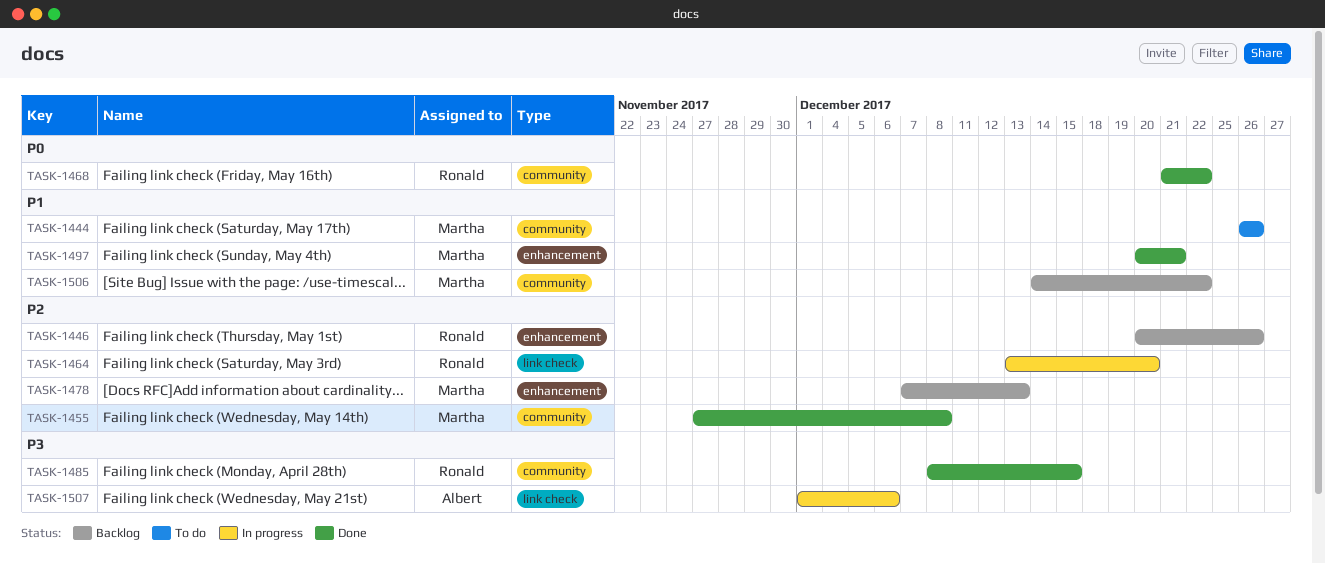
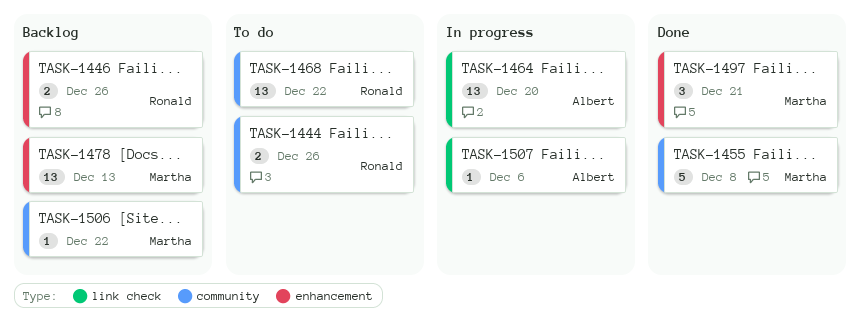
TASK-1444, owner: Martha -> Ronald
TASK-1464, owner: Ronald -> Albert
TASK-1468, status: Done -> To do
TASK-1485: present -> none

